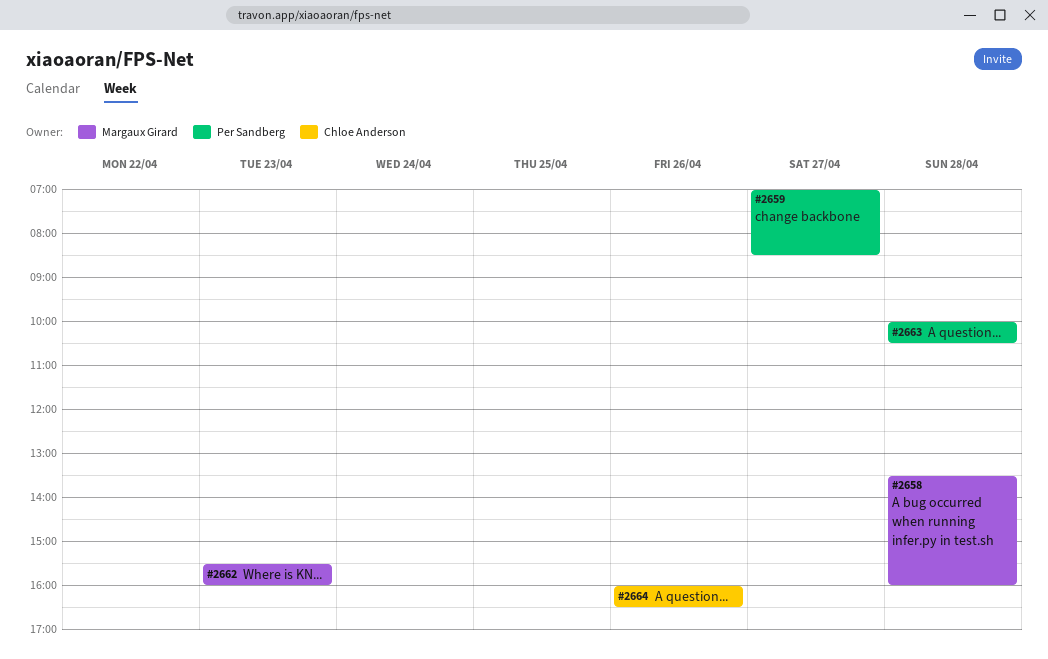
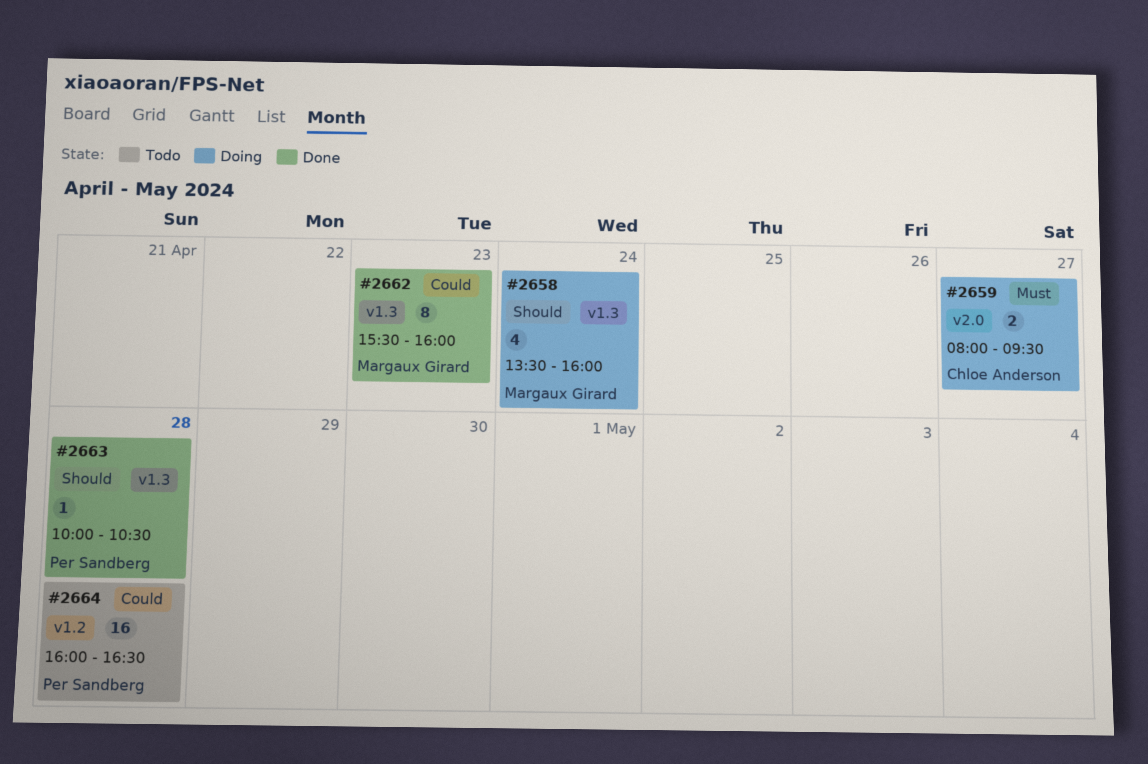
#2658, day: Apr 28 -> Apr 24
#2659, owner: Per Sandberg -> Chloe Anderson
#2659, begins: 07:00 -> 08:00
#2659, ends: 08:30 -> 09:30
#2664, owner: Chloe Anderson -> Per Sandberg
#2664, day: Apr 26 -> Apr 28

